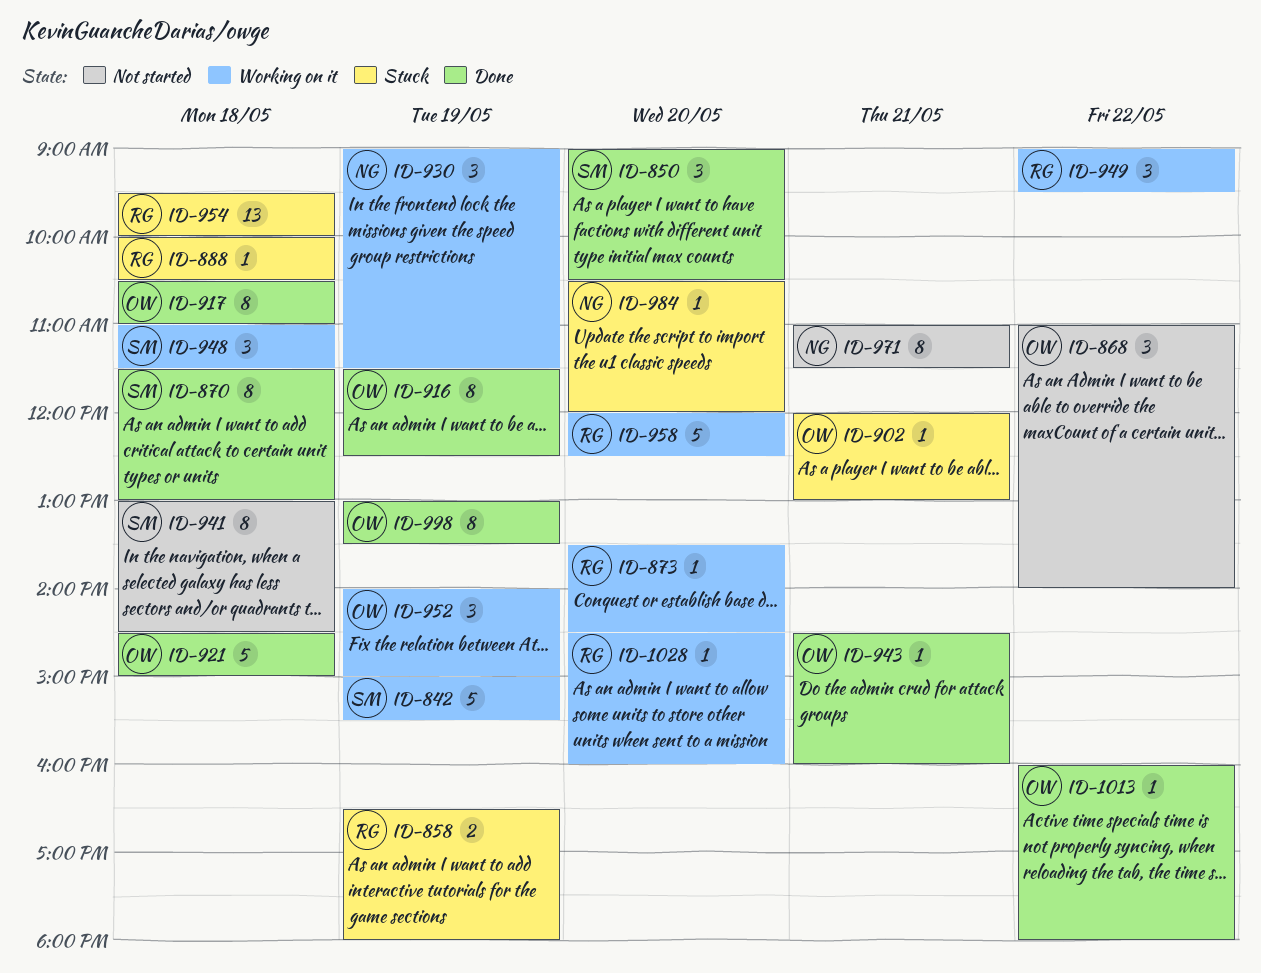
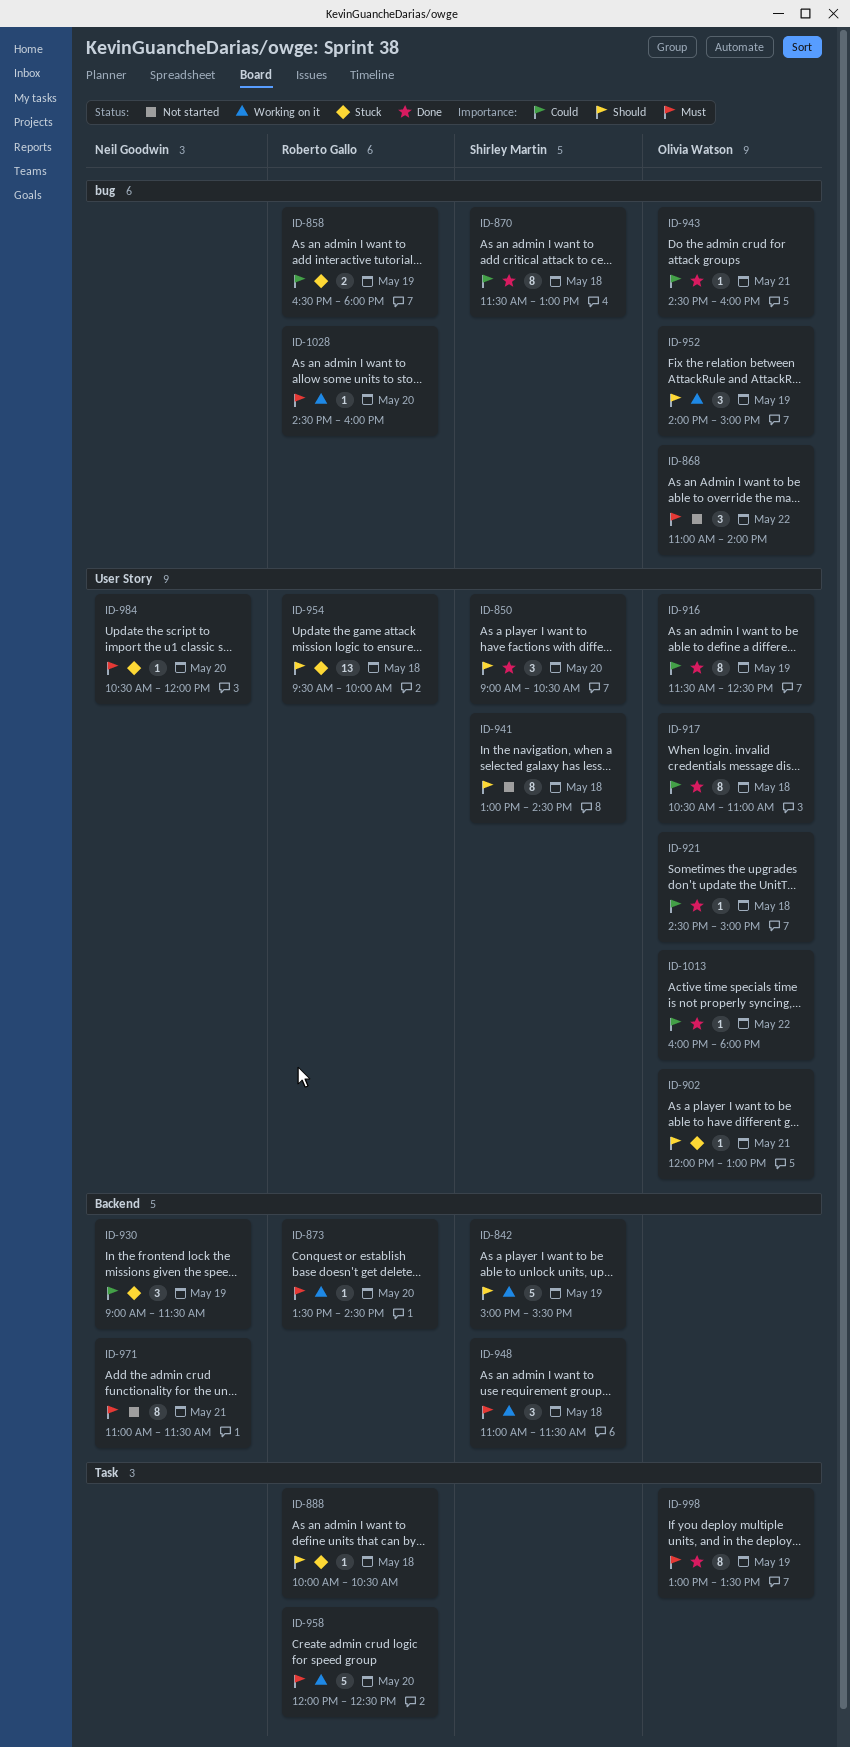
ID-921, estimate: 5 -> 1
ID-930, status: Working on it -> Stuck
ID-949: present -> none

